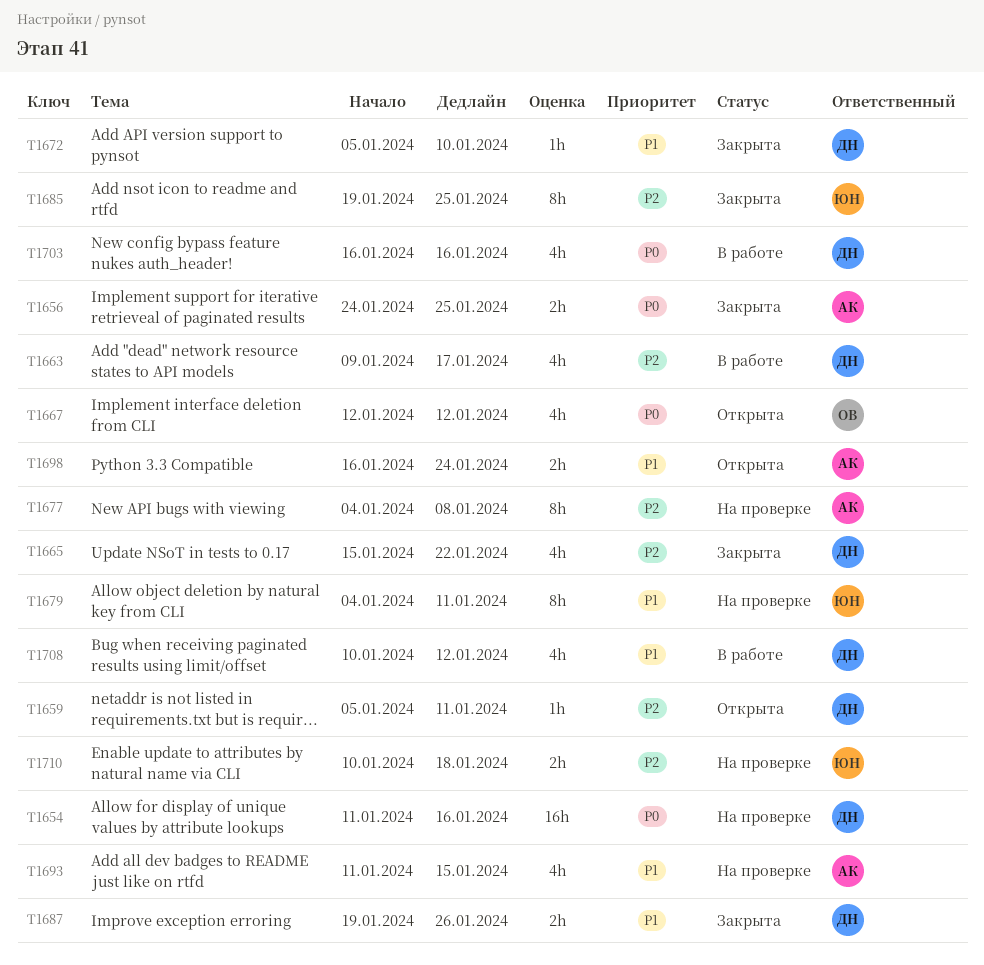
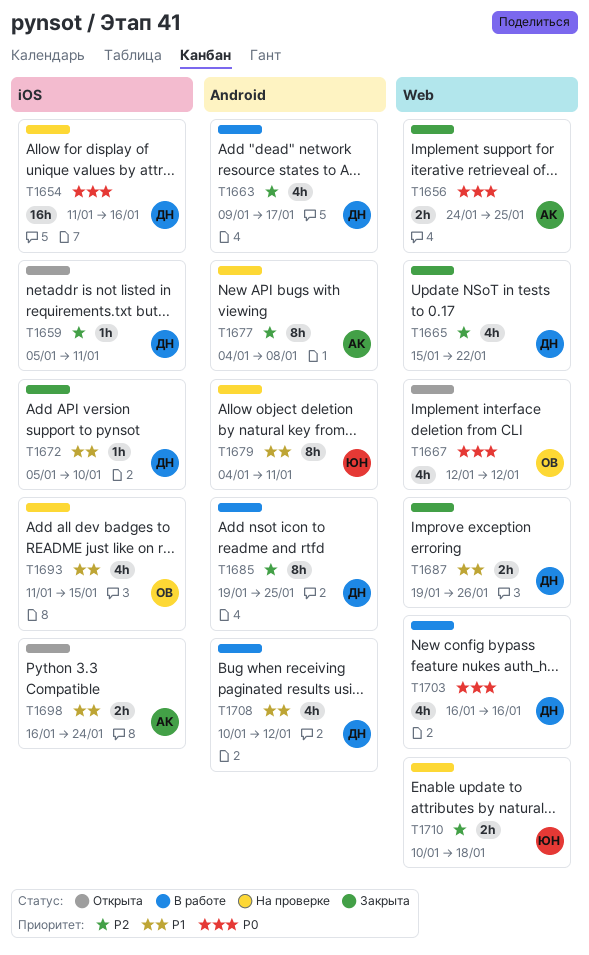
T1685, status: Закрыта -> В работе
T1685, owner: ЮН -> ДН
T1693, owner: АК -> ОВ

